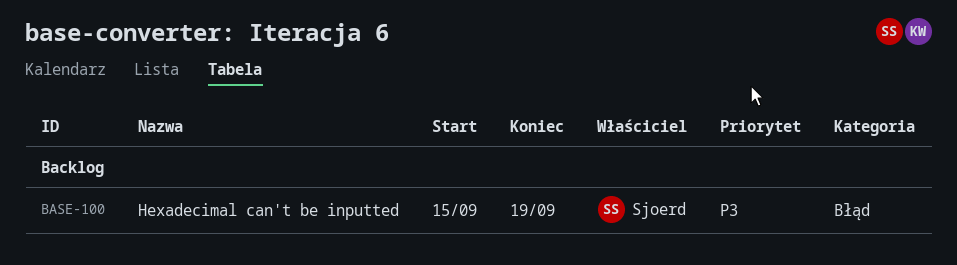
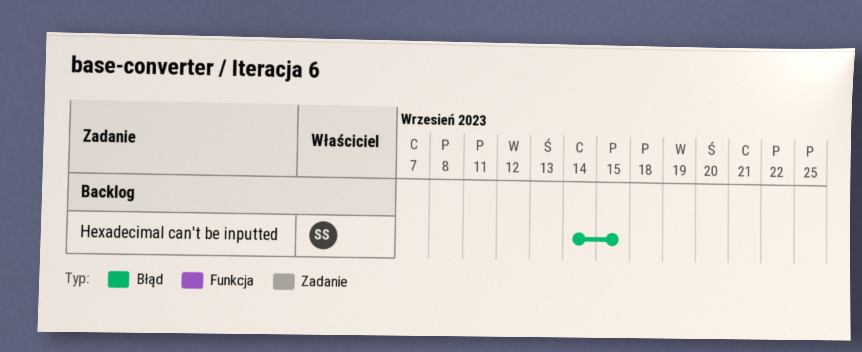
Hexadecimal can't be inputted, start: Sep 15 -> Sep 14
Hexadecimal can't be inputted, due: Sep 19 -> Sep 15

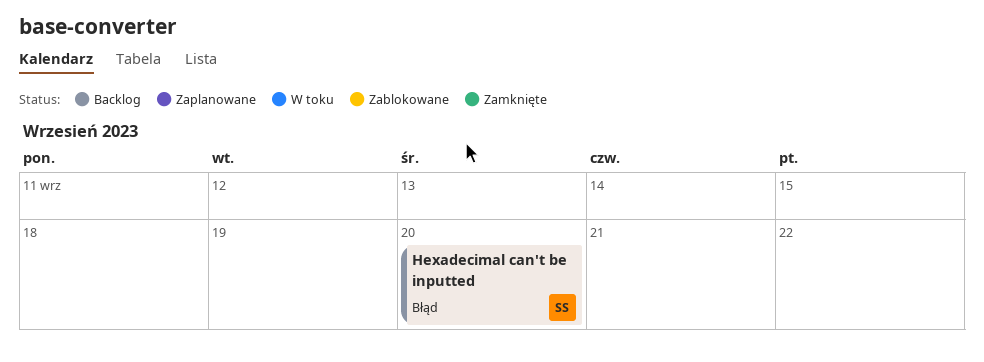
Hexadecimal can't be inputted, due: Sep 15 -> Sep 20

